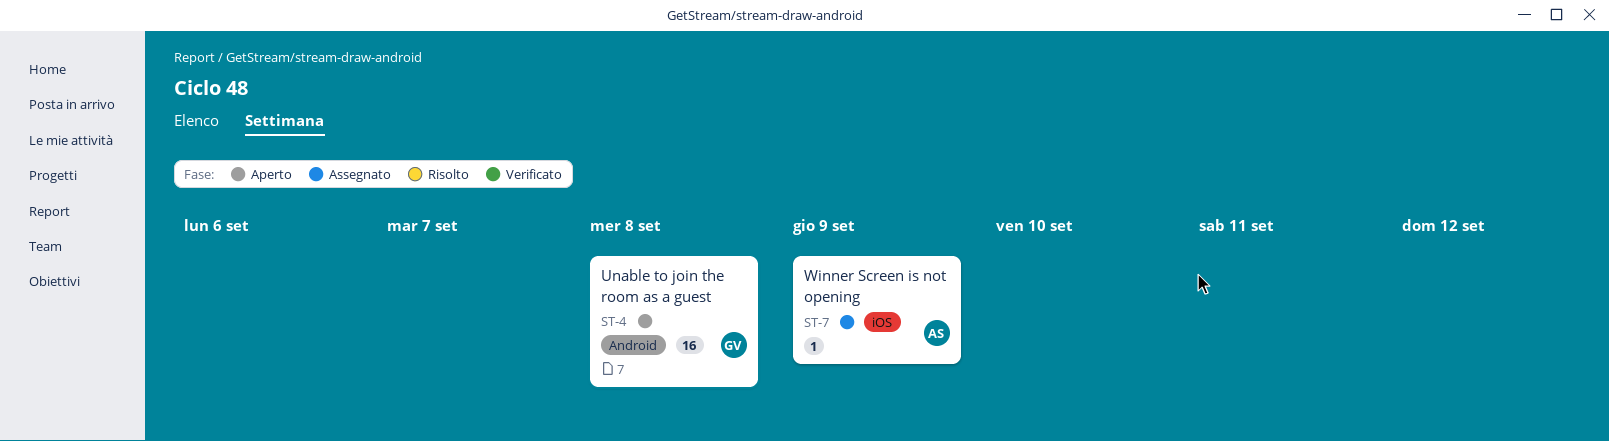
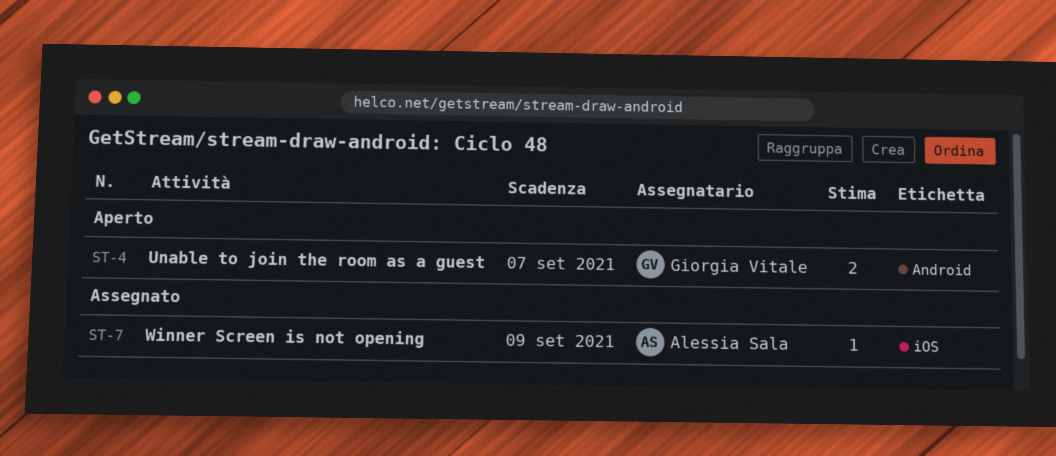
ST-4, estimate: 16 -> 2
ST-4, due: Sep 8 -> Sep 7

